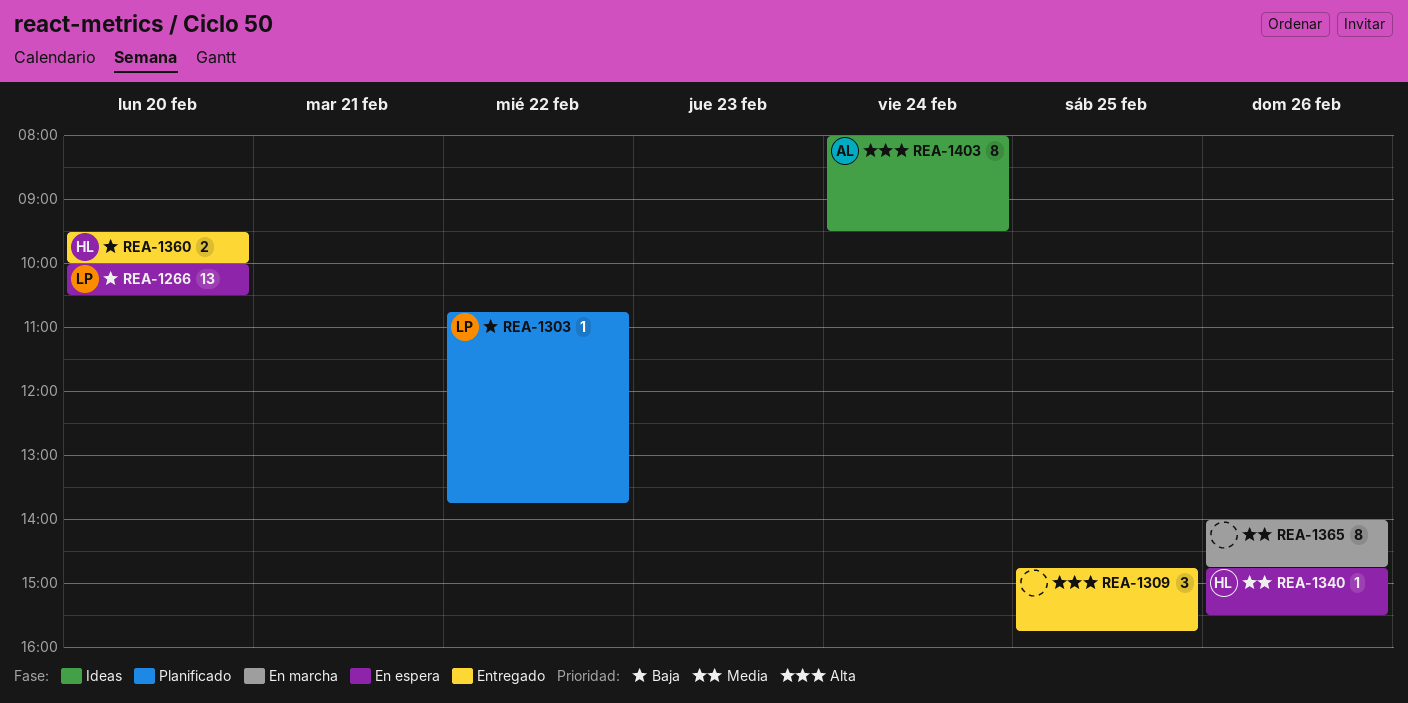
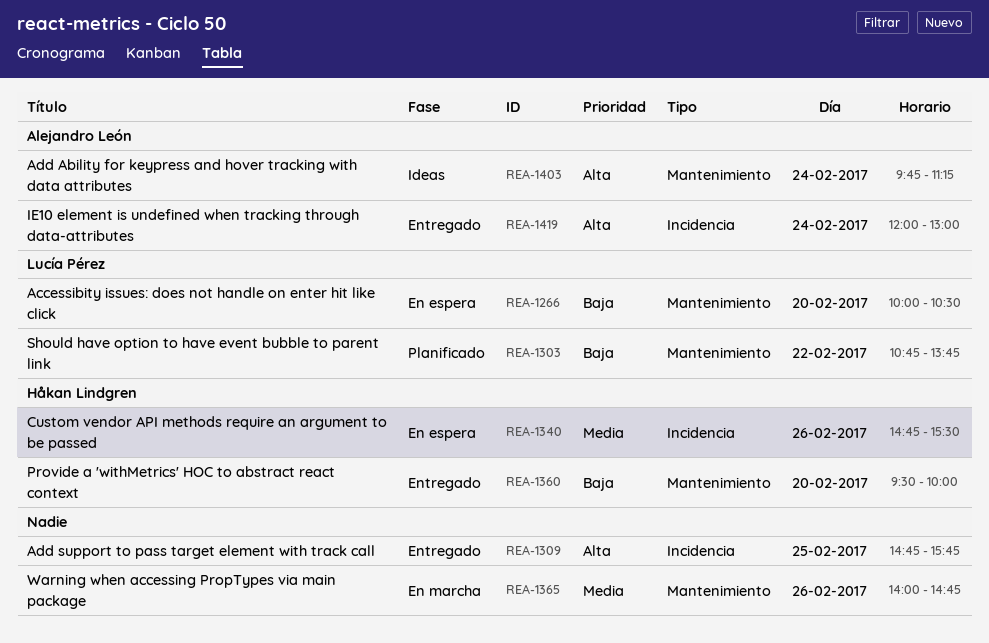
REA-1403, begins: 08:00 -> 09:45
REA-1403, ends: 09:30 -> 11:15
REA-1419: none -> present

